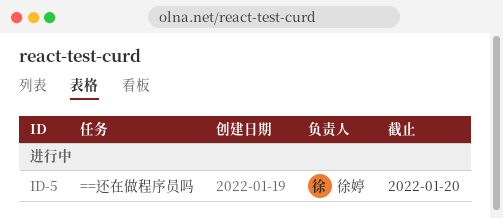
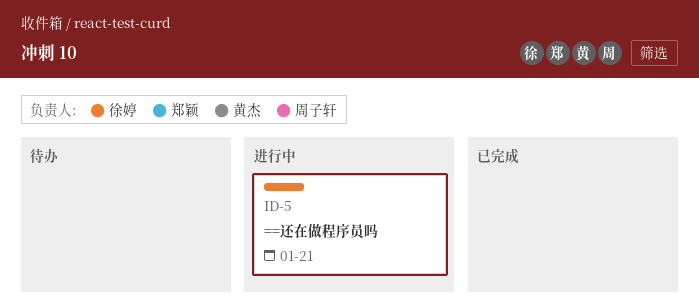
ID-5, due: Jan 20 -> Jan 21

